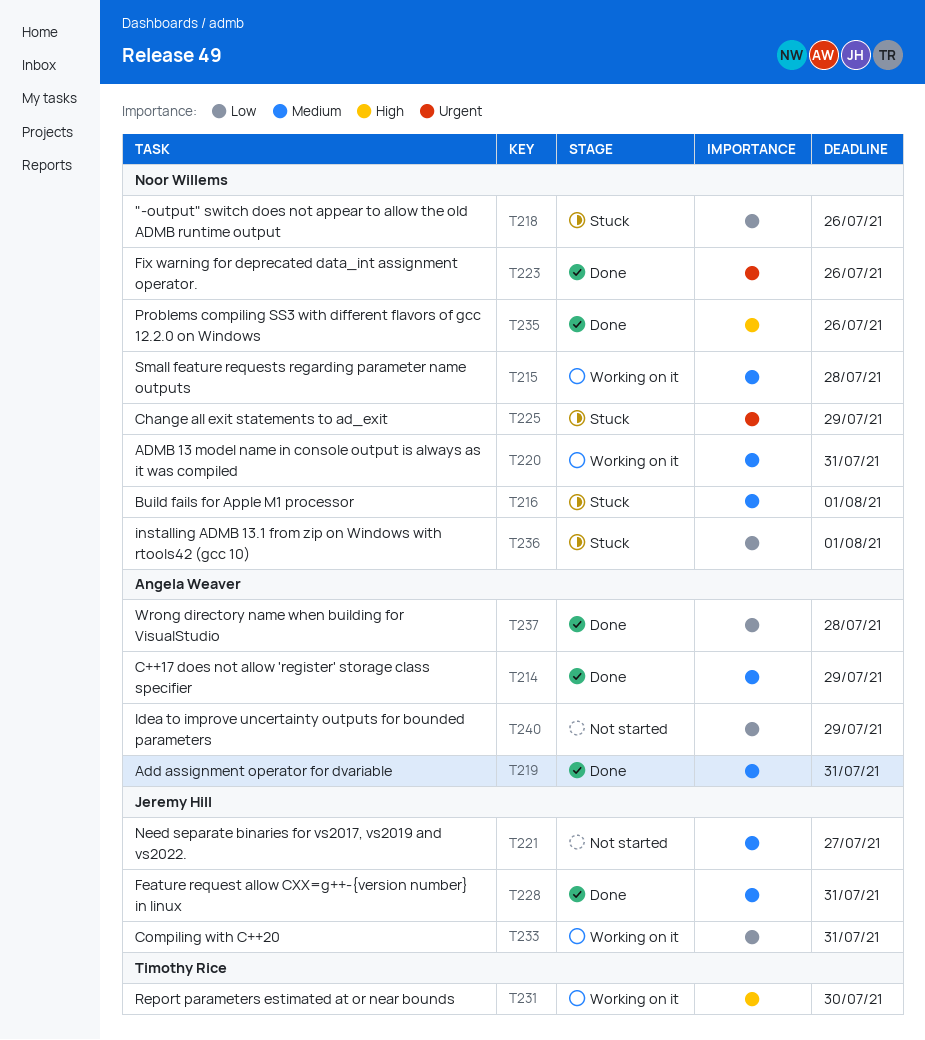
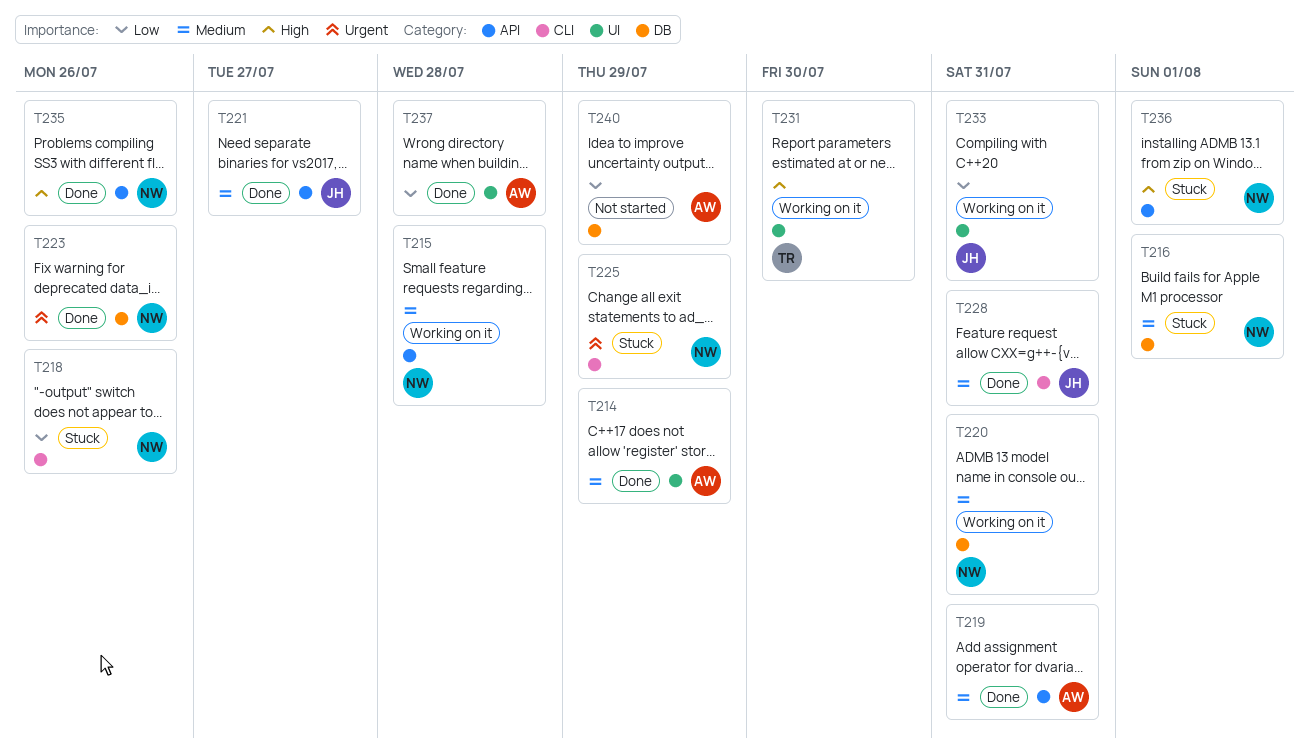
T221, status: Not started -> Done
T236, priority: Low -> High

